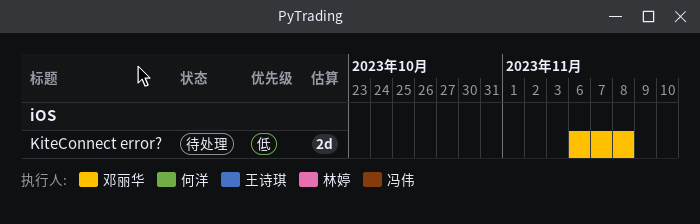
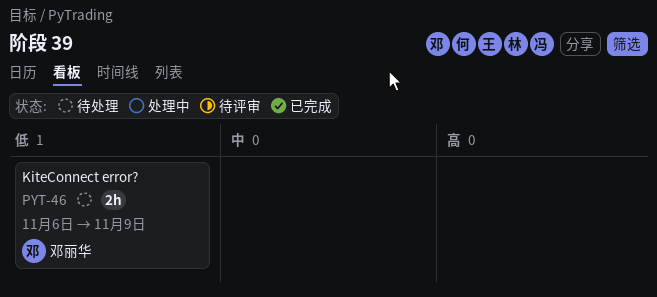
KiteConnect error?, estimate: 2d -> 2h
KiteConnect error?, due: Nov 8 -> Nov 9

